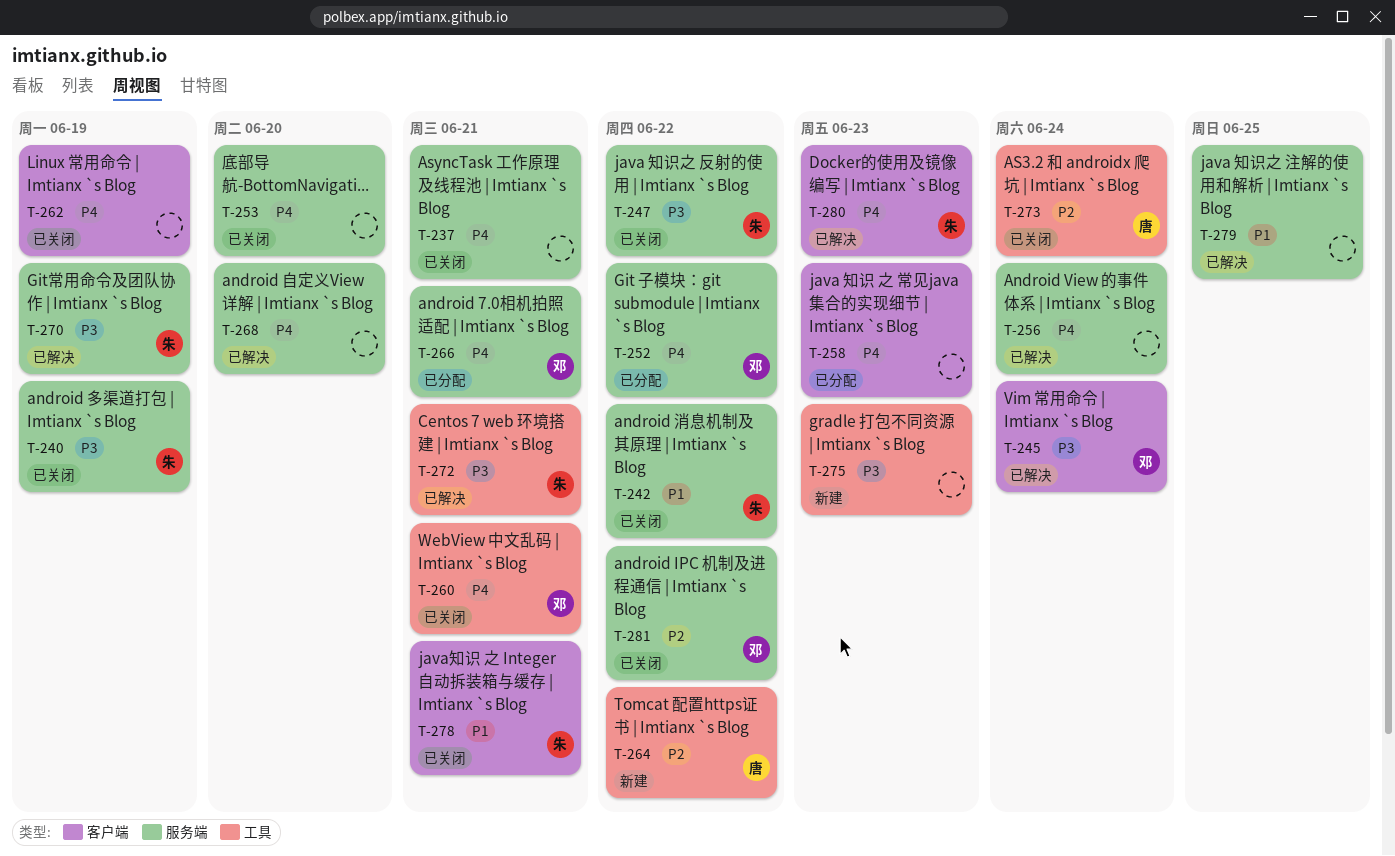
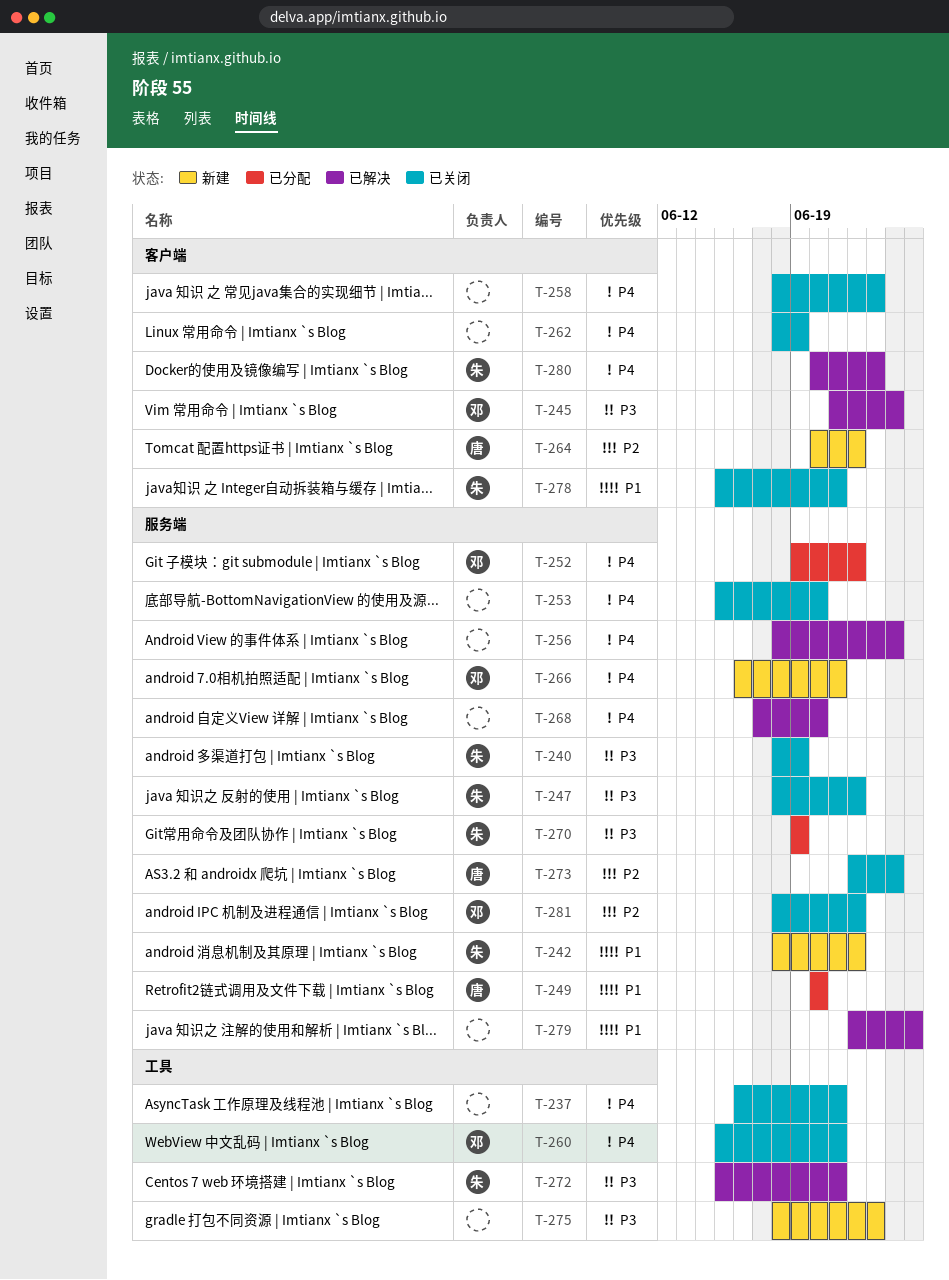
T-237, label: 服务端 -> 工具
T-242, status: 已关闭 -> 新建
T-249: none -> present
T-258, status: 已分配 -> 已关闭
T-264, label: 工具 -> 客户端
T-266, status: 已分配 -> 新建
T-270, status: 已解决 -> 已分配
T-273, label: 工具 -> 服务端

